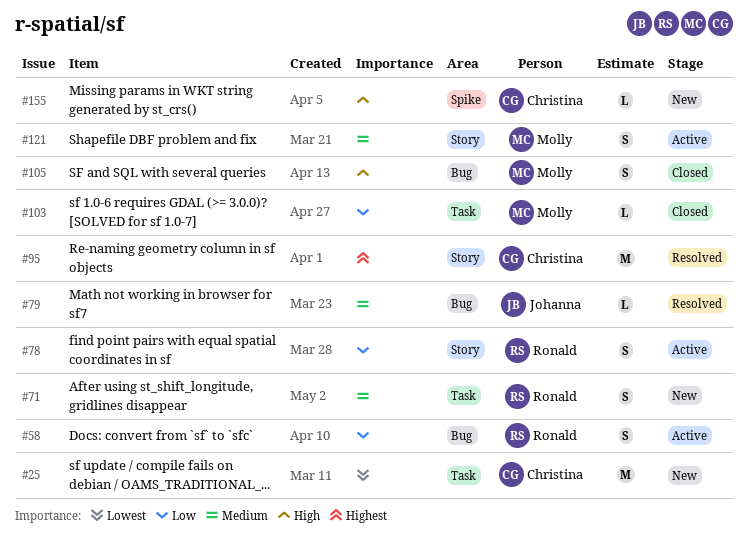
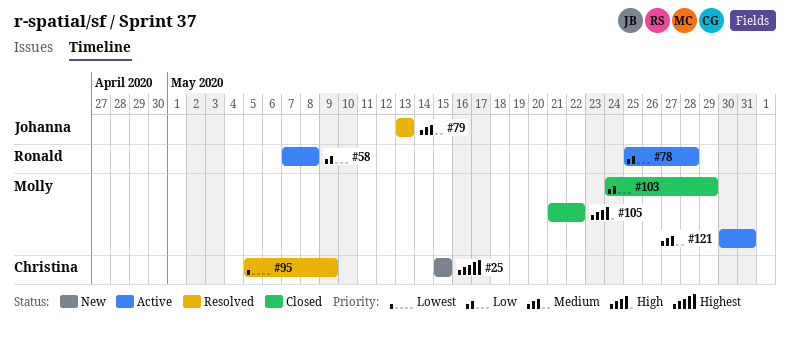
#25, priority: Lowest -> Highest
#71: present -> none
#95, priority: Highest -> Lowest
#155: present -> none

